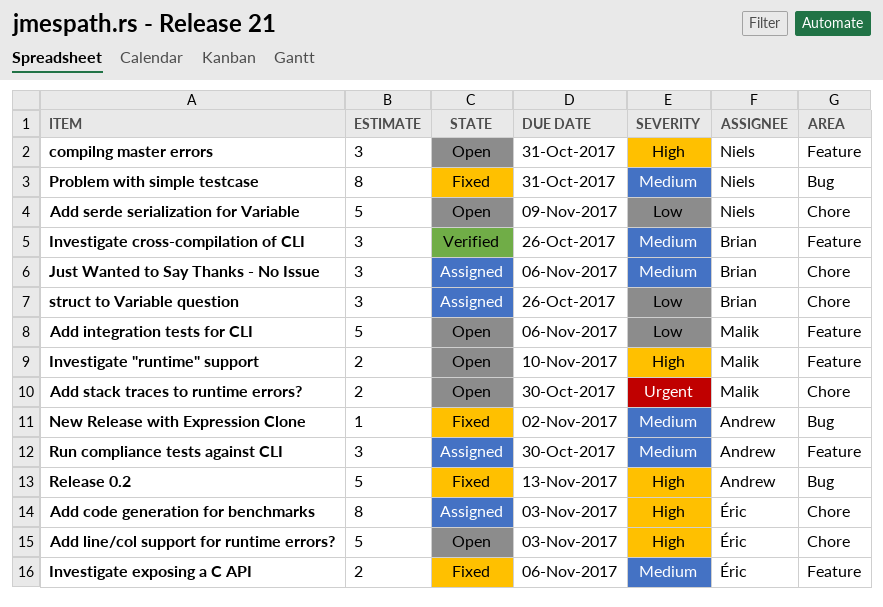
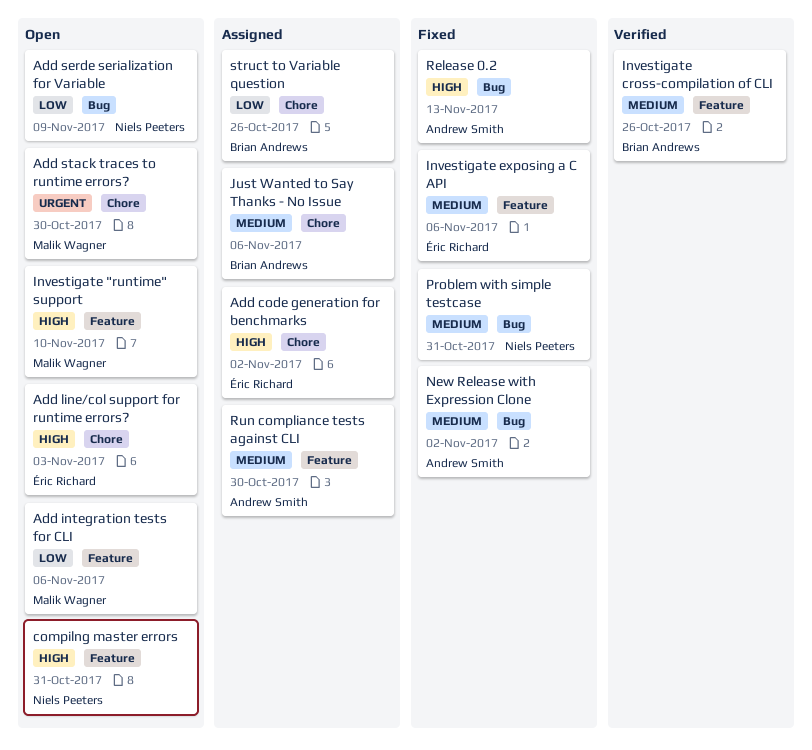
Add code generation for benchmarks, due: Nov 3 -> Nov 2
Add serde serialization for Variable, label: Chore -> Bug

